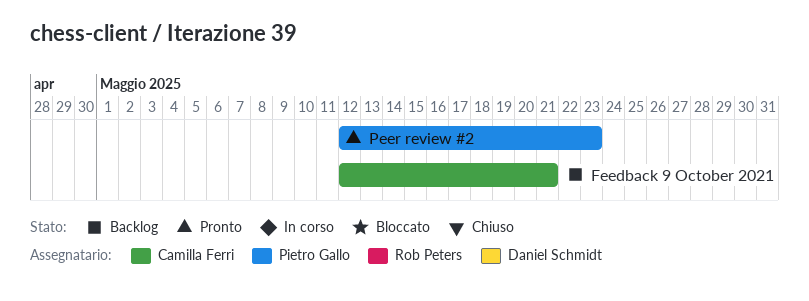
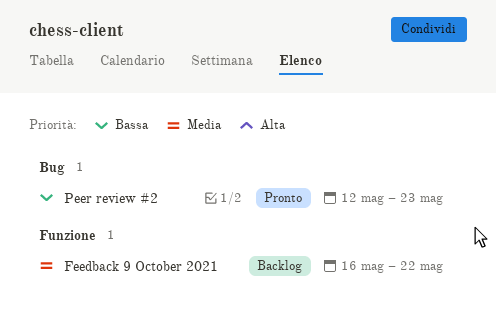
Feedback 9 October 2021, start: May 12 -> May 16
Feedback 9 October 2021, due: May 21 -> May 22

